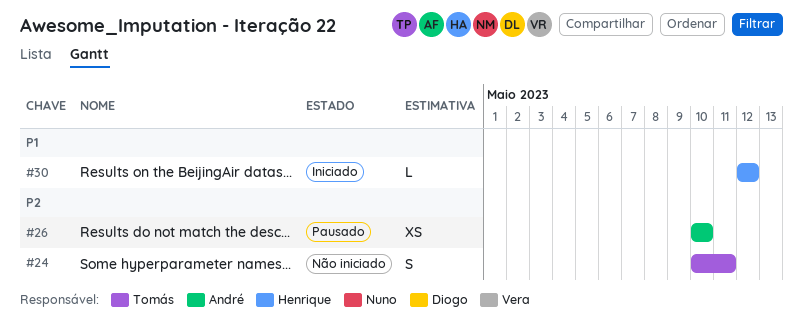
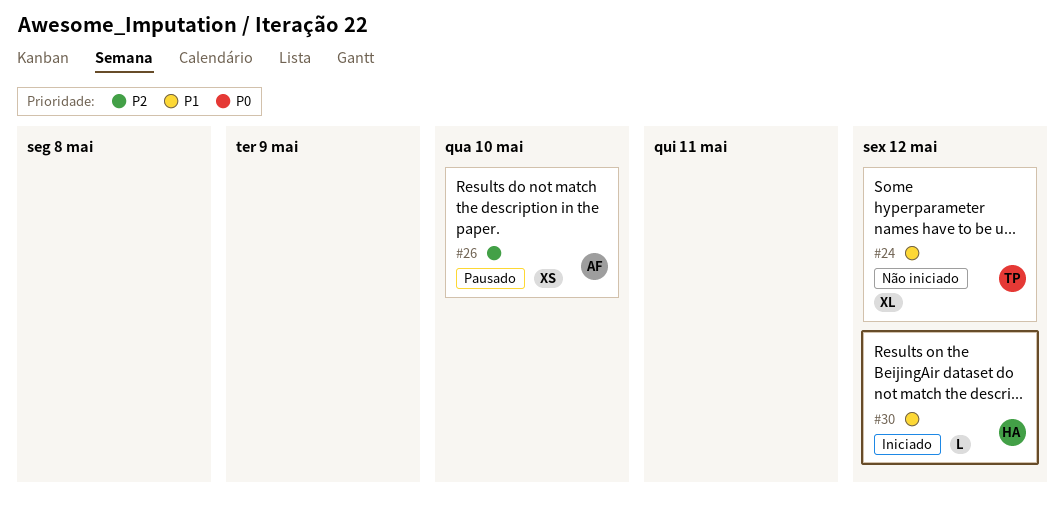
#24, priority: P2 -> P1
#24, estimate: S -> XL
#24, due: May 11 -> May 12

